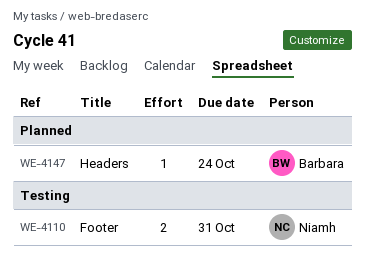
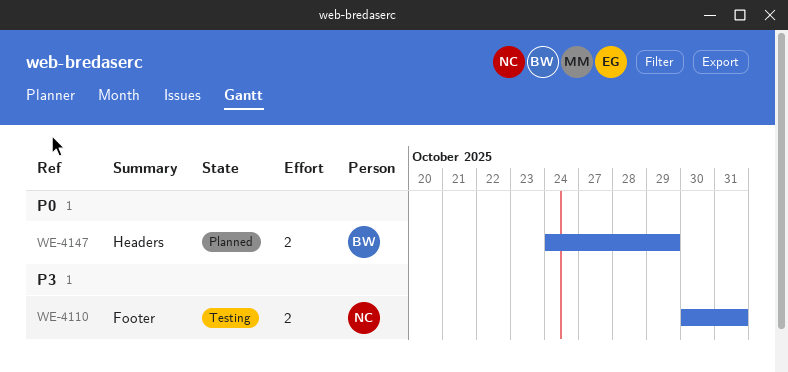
WE-4147, estimate: 1 -> 2
WE-4147, due: Oct 24 -> Oct 29

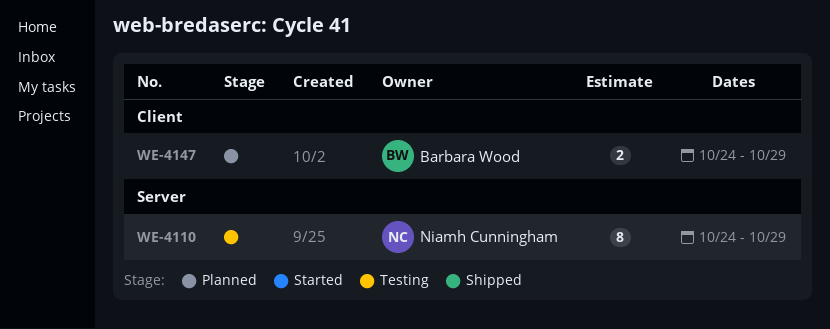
WE-4110, estimate: 2 -> 8
WE-4110, start: Oct 30 -> Oct 24
WE-4110, due: Oct 31 -> Oct 29

